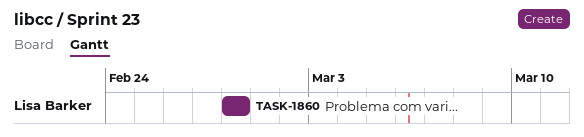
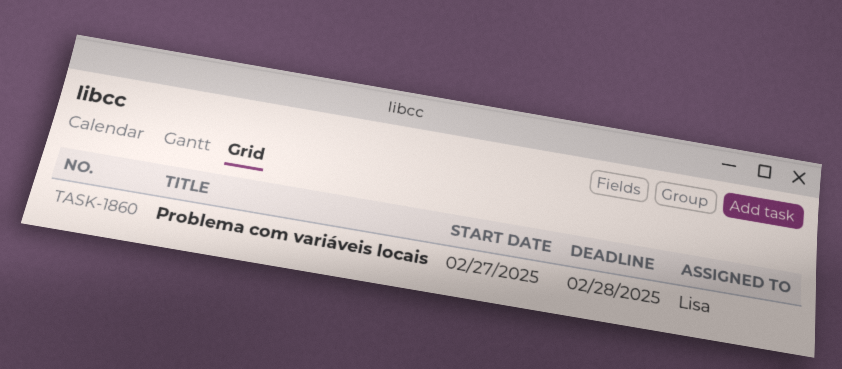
TASK-1860, start: Feb 28 -> Feb 27

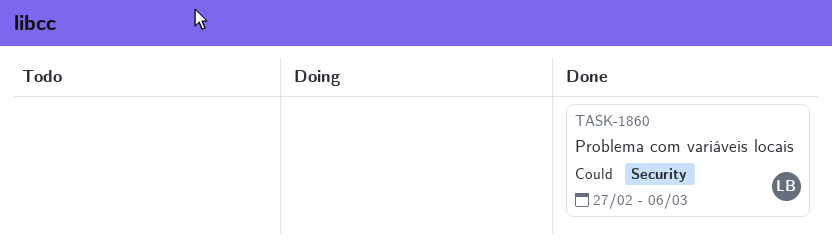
TASK-1860, due: Feb 28 -> Mar 6

